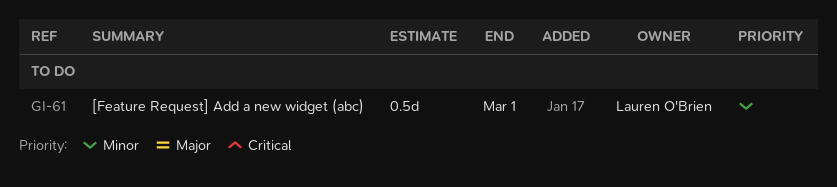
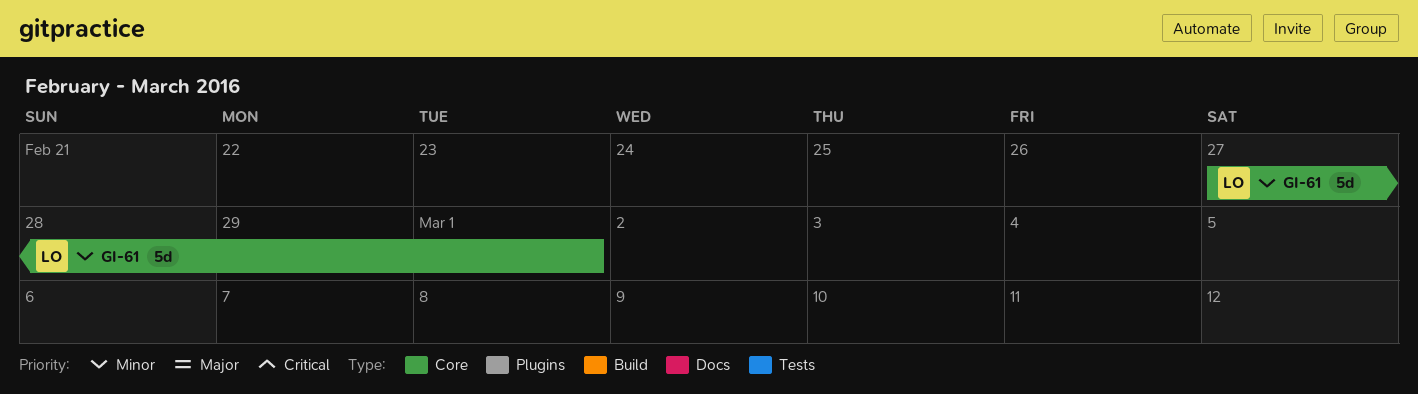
GI-61, estimate: 0.5d -> 5d

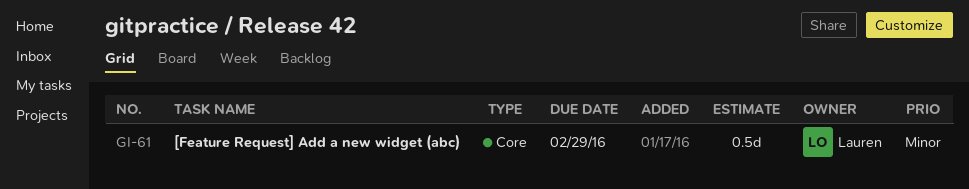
GI-61, estimate: 5d -> 0.5d
GI-61, due: Mar 1 -> Feb 29

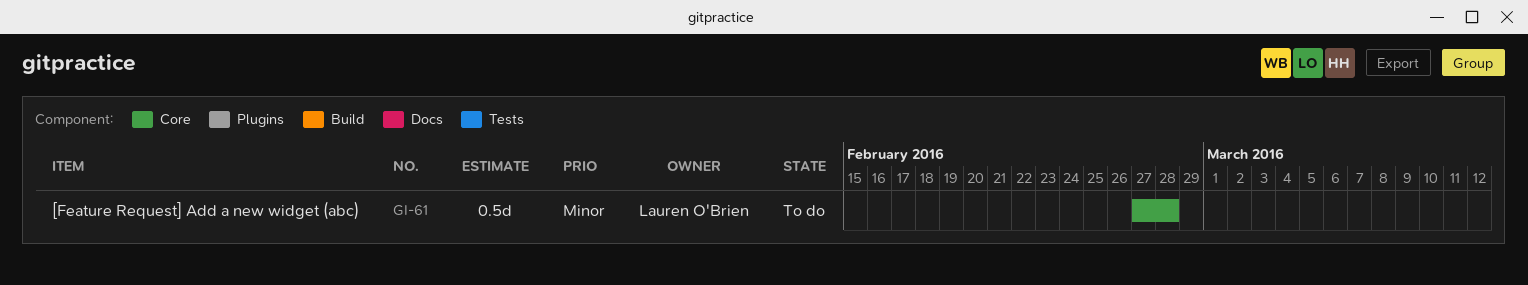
GI-61, due: Feb 29 -> Feb 28

